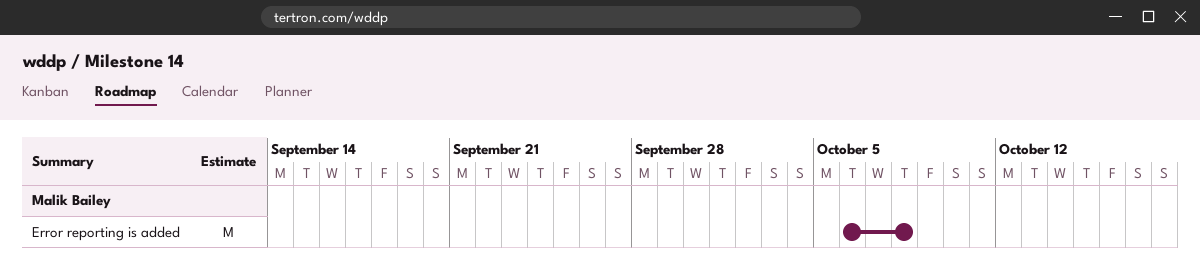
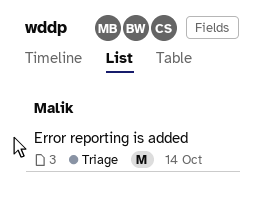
Error reporting is added, due: Oct 8 -> Oct 14

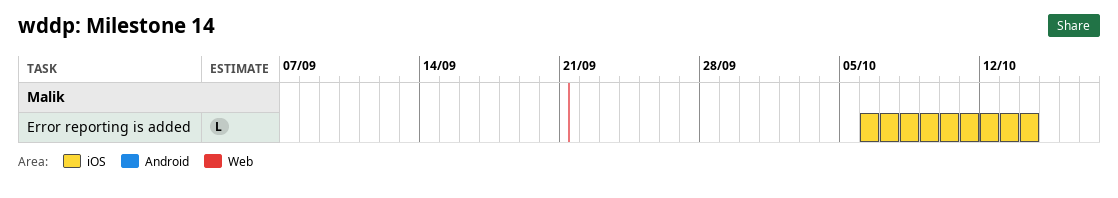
Error reporting is added, estimate: M -> L

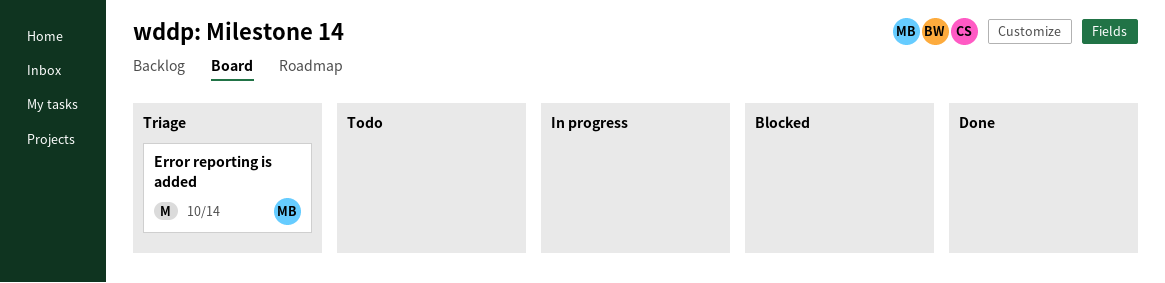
Error reporting is added, estimate: L -> M

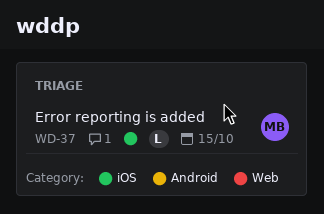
Error reporting is added, estimate: M -> L
Error reporting is added, due: Oct 14 -> Oct 15

